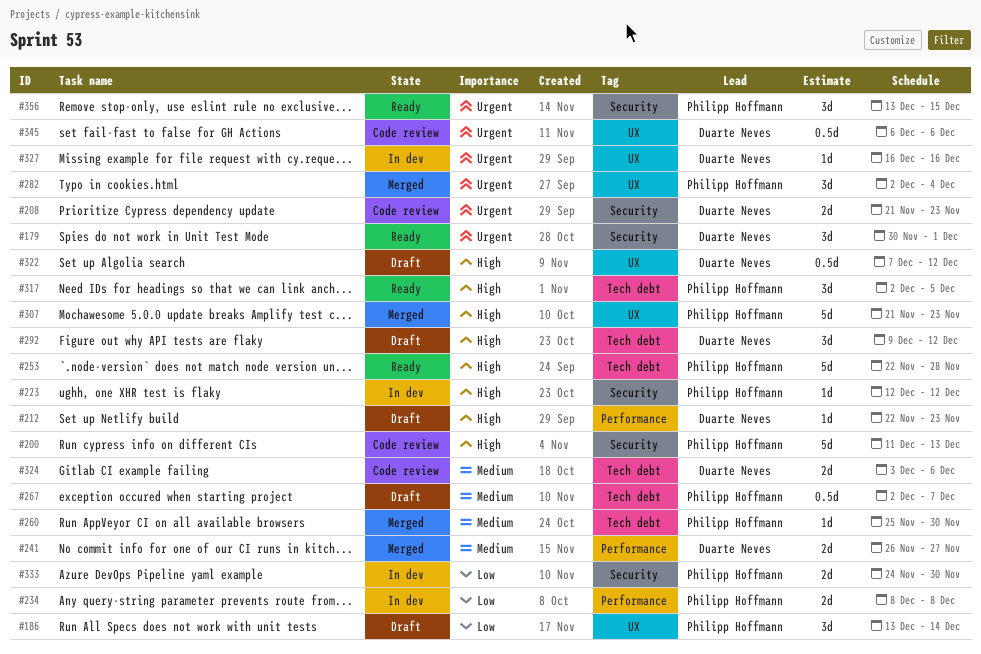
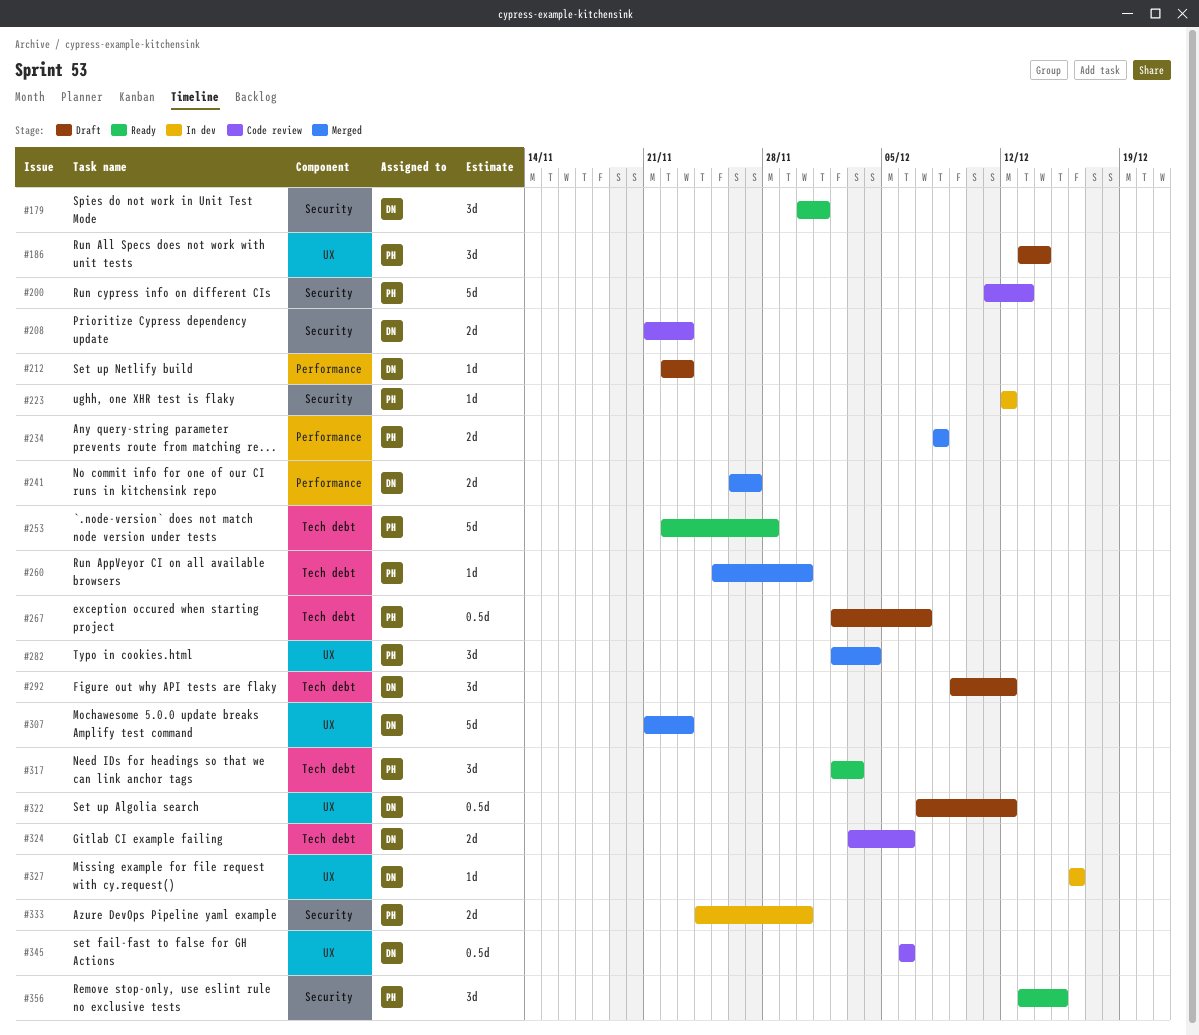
#234, status: In dev -> Merged
#307, owner: Philipp Hoffmann -> Duarte Neves
#317, due: Dec 5 -> Dec 3

